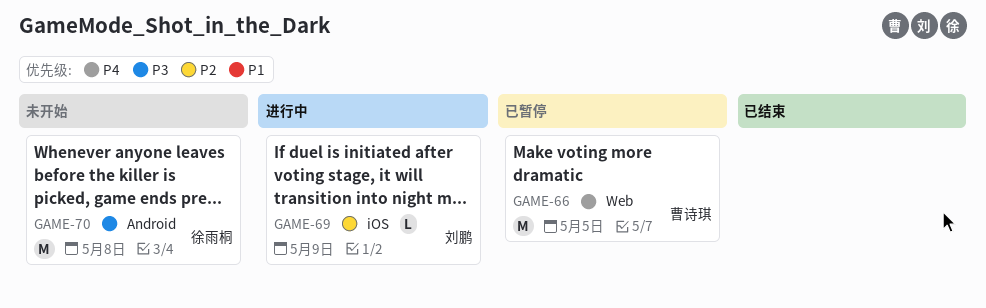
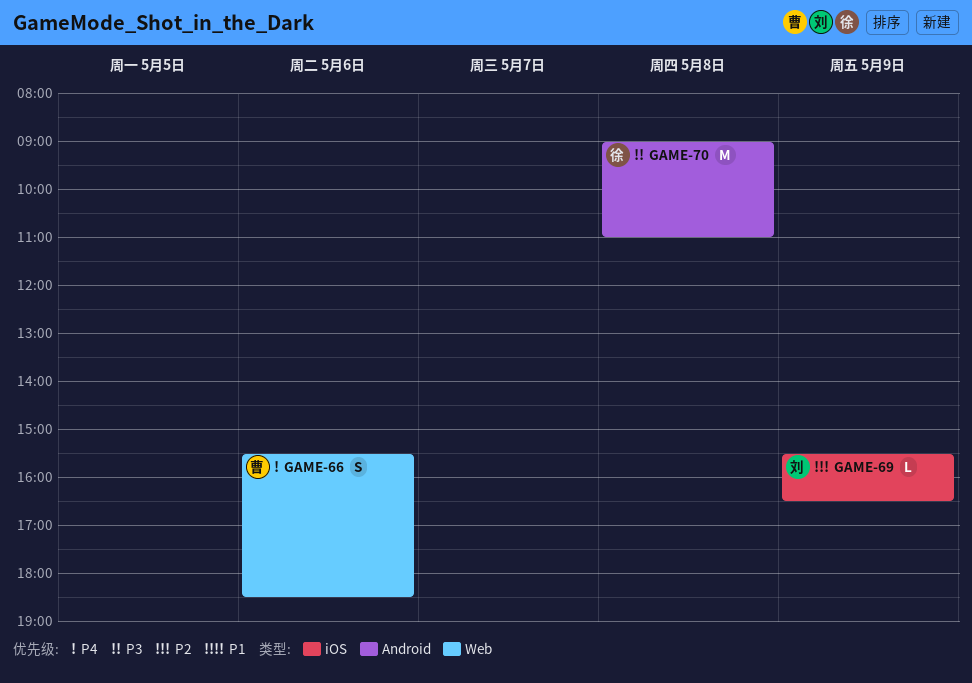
GAME-66, estimate: M -> S
GAME-66, day: May 5 -> May 6

